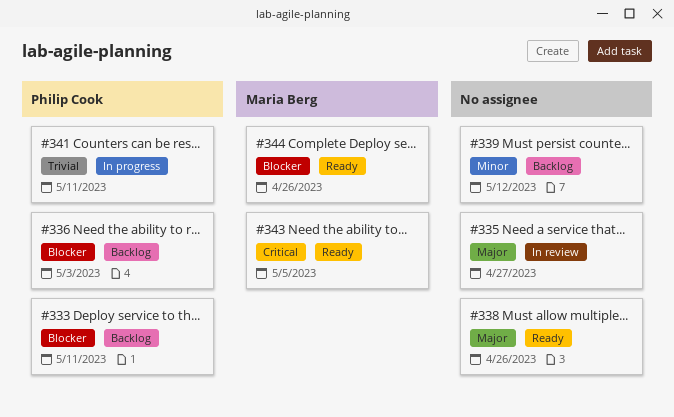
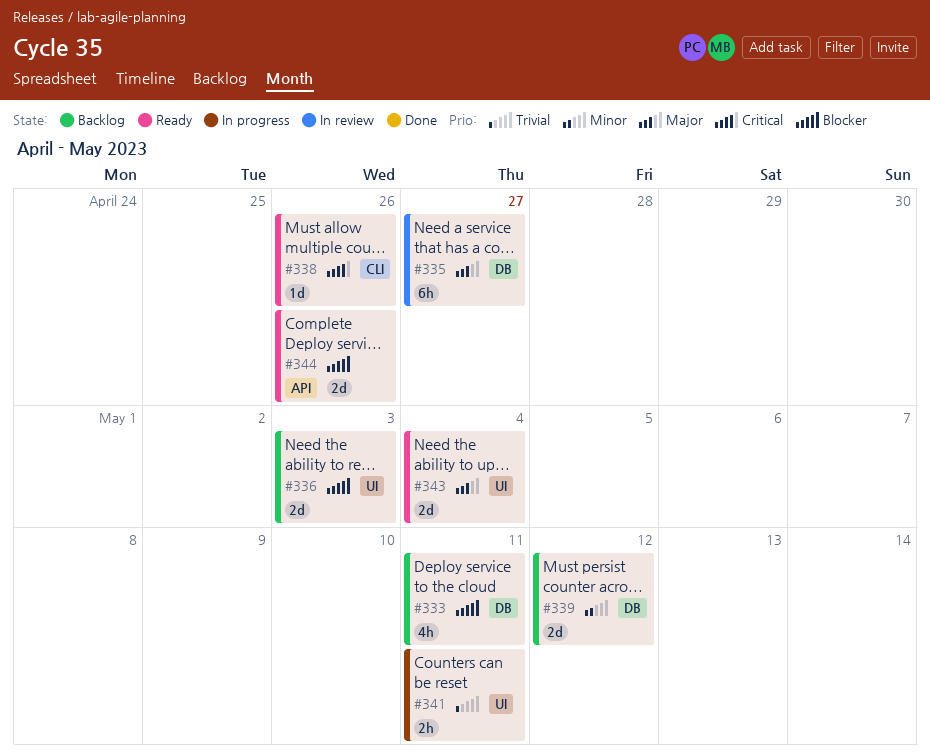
#338, priority: Major -> Critical
#343, priority: Critical -> Major
#343, due: May 5 -> May 4

